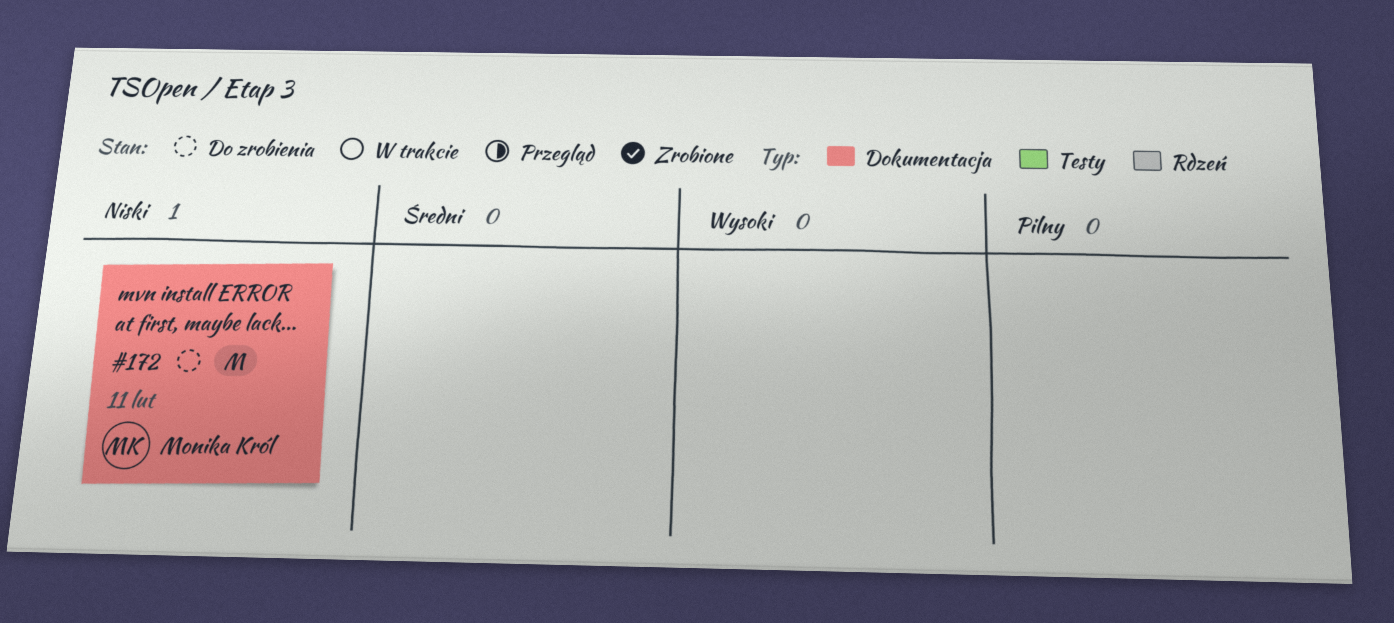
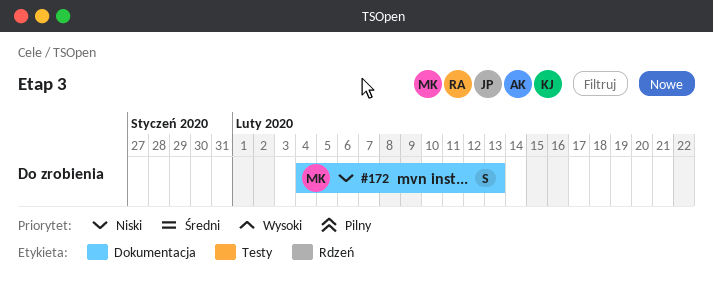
#172, estimate: M -> S
#172, due: Feb 11 -> Feb 13

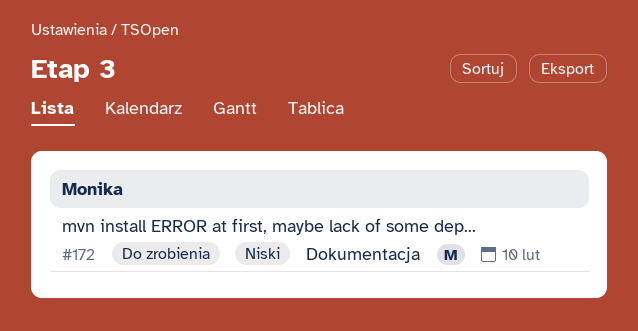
#172, estimate: S -> M
#172, due: Feb 13 -> Feb 10

